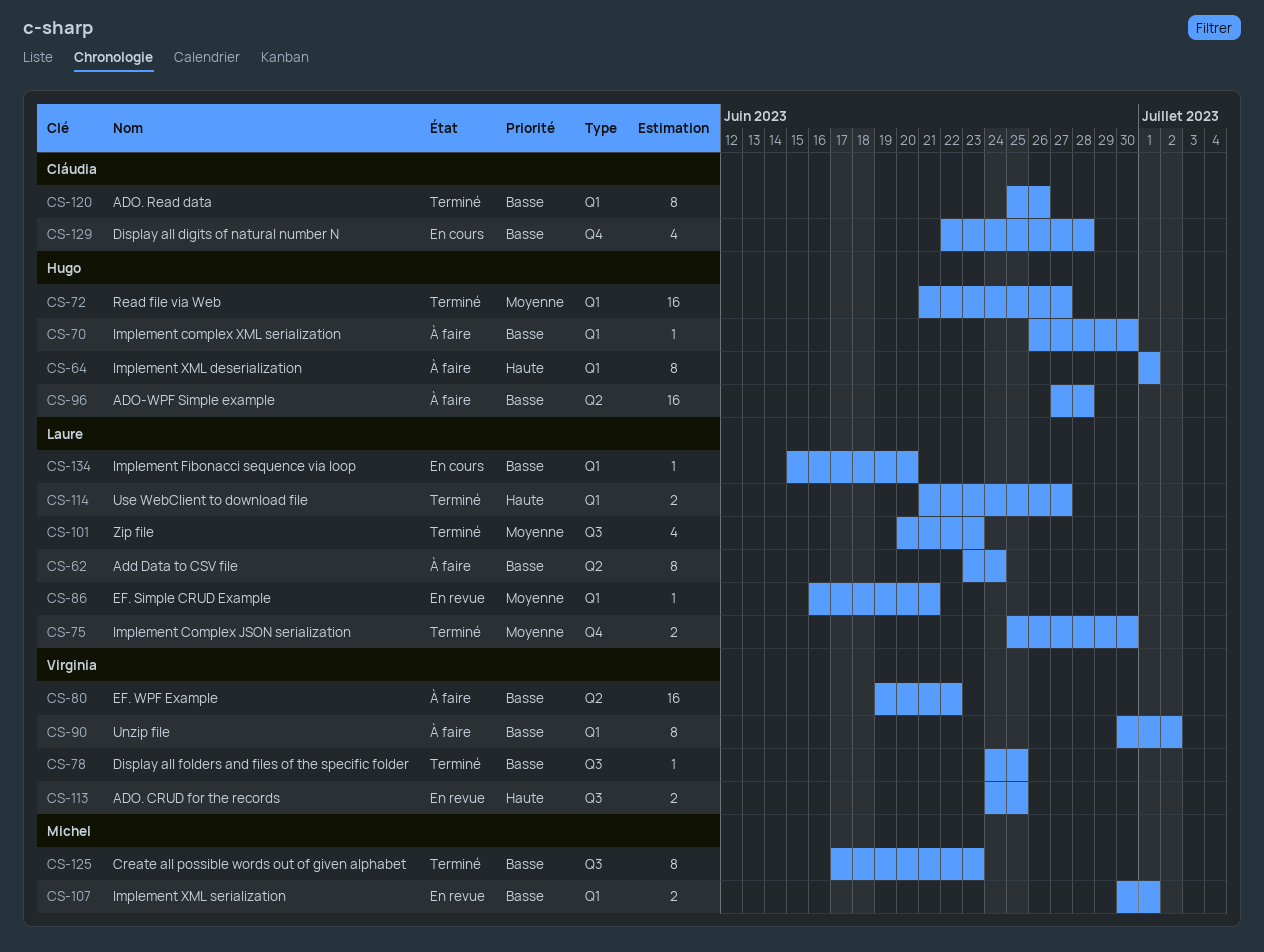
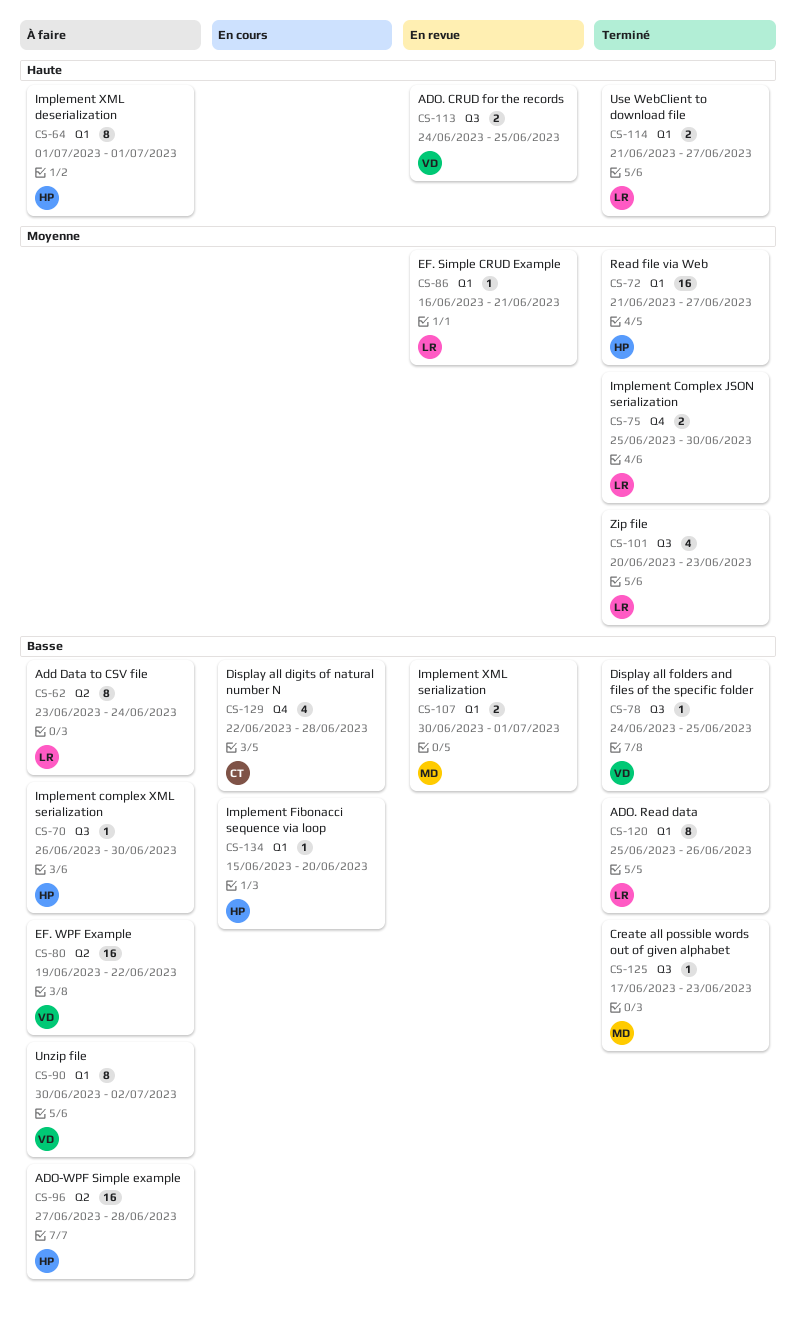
CS-70, label: Q1 -> Q3
CS-120, owner: Cláudia -> Laure
CS-125, estimate: 8 -> 1
CS-134, owner: Laure -> Hugo

